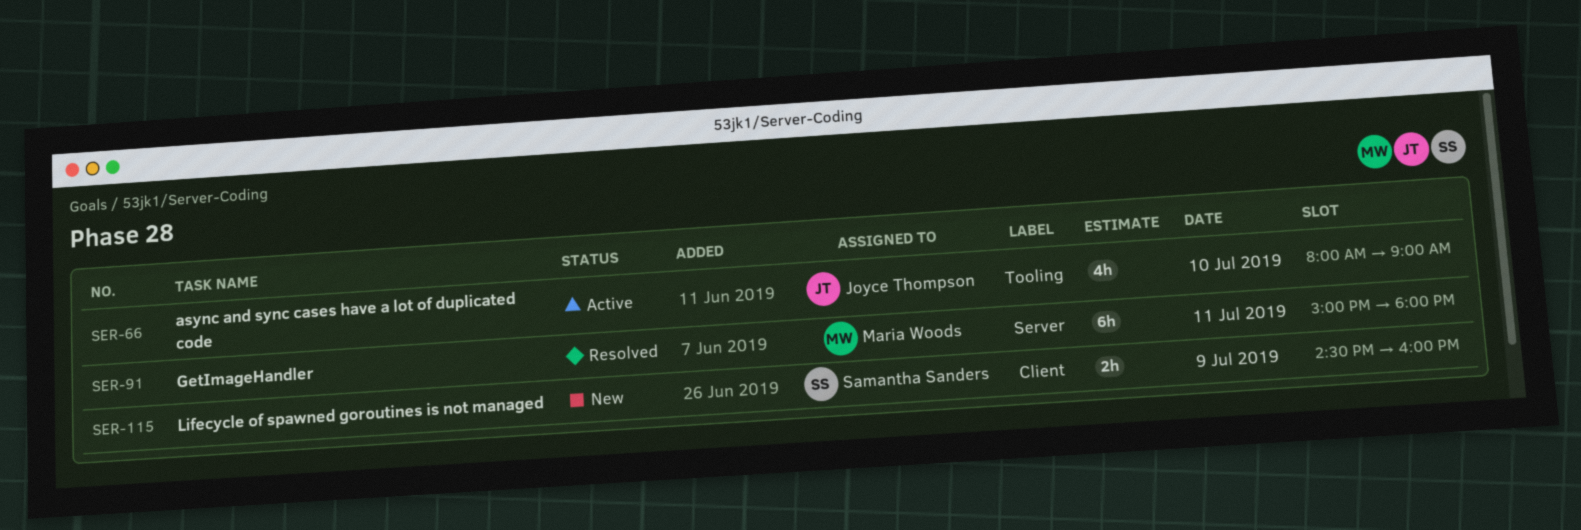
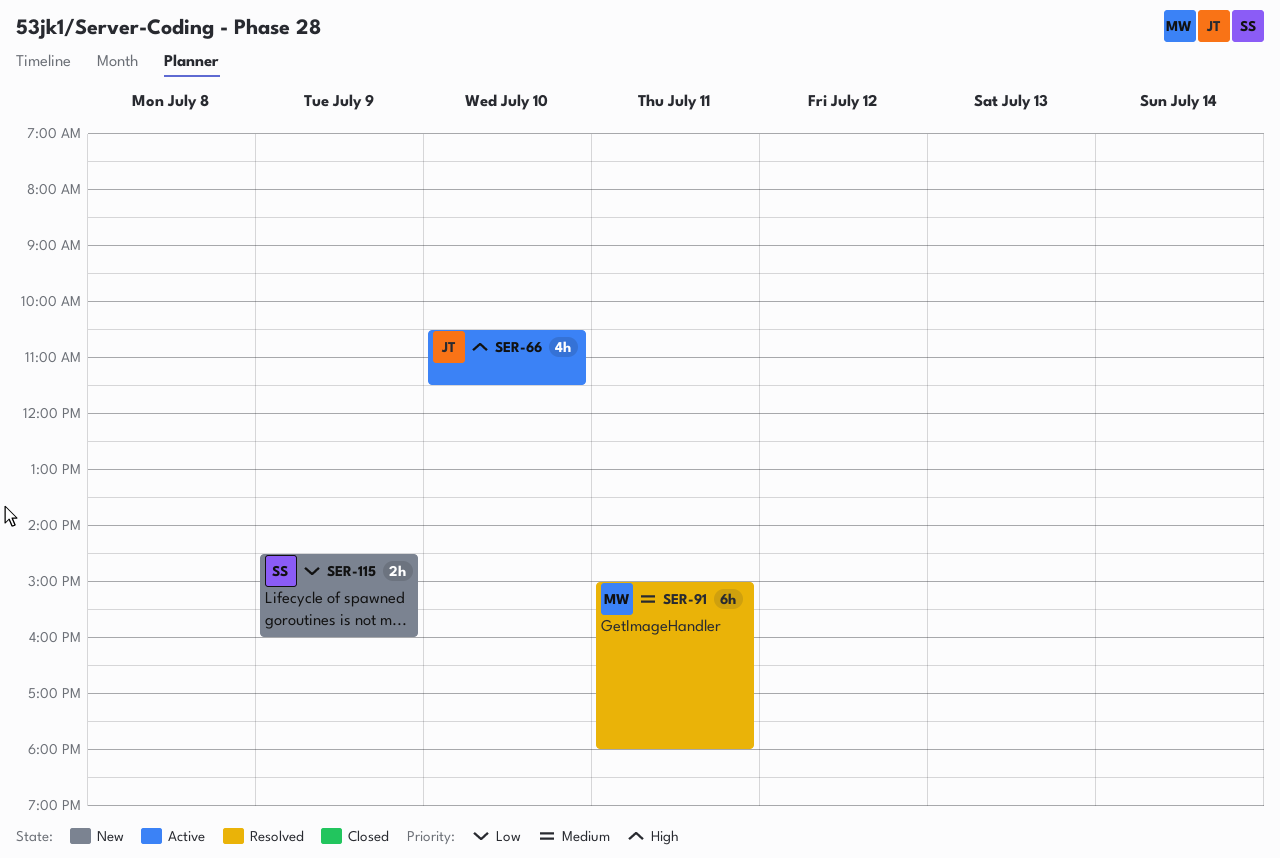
SER-66, begins: 08:00 -> 10:30
SER-66, ends: 09:00 -> 11:30

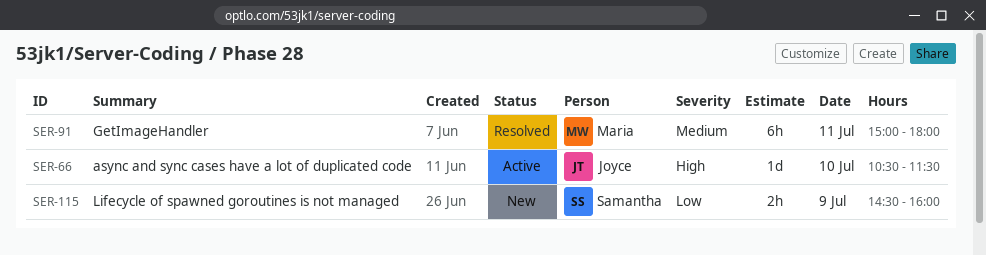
SER-66, estimate: 4h -> 1d

